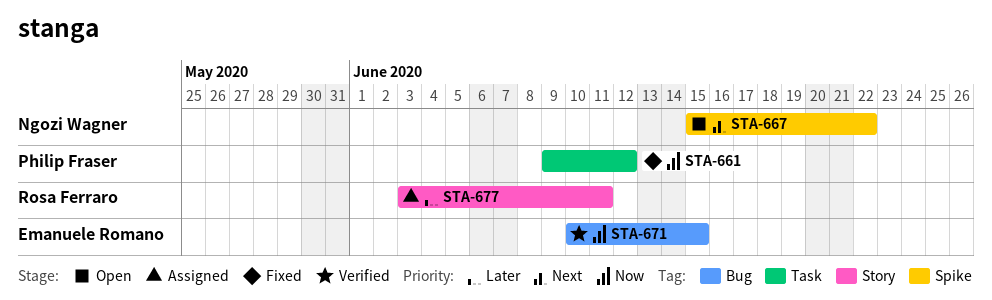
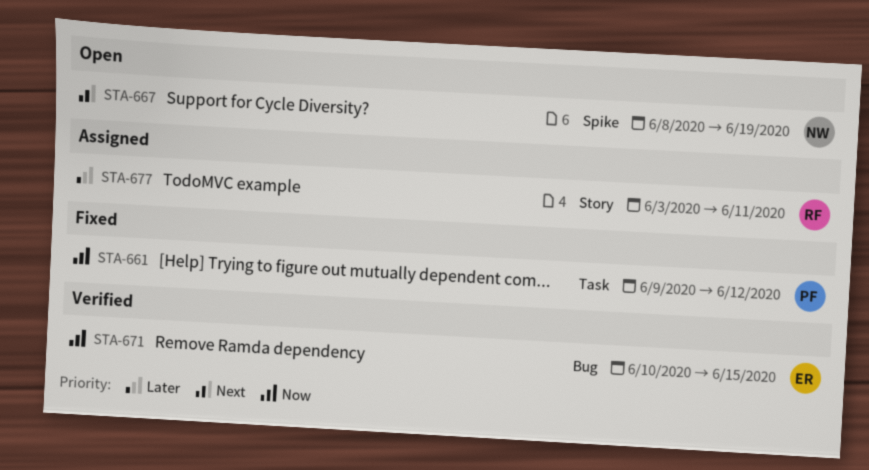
STA-667, start: Jun 15 -> Jun 8
STA-667, due: Jun 22 -> Jun 19

